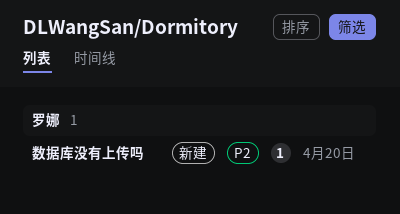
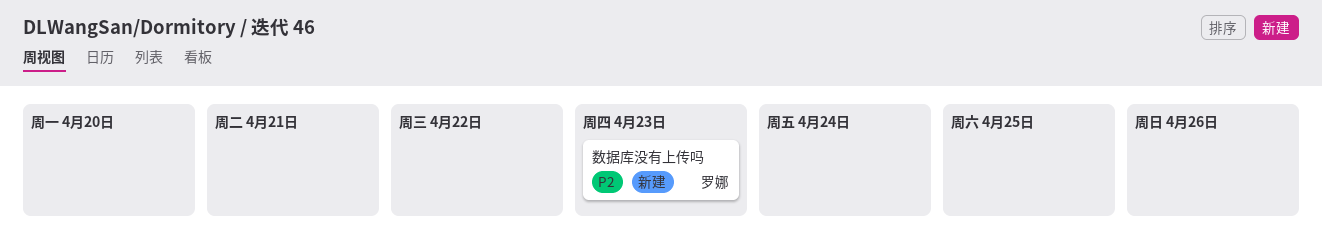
数据库没有上传吗, due: Apr 20 -> Apr 23

